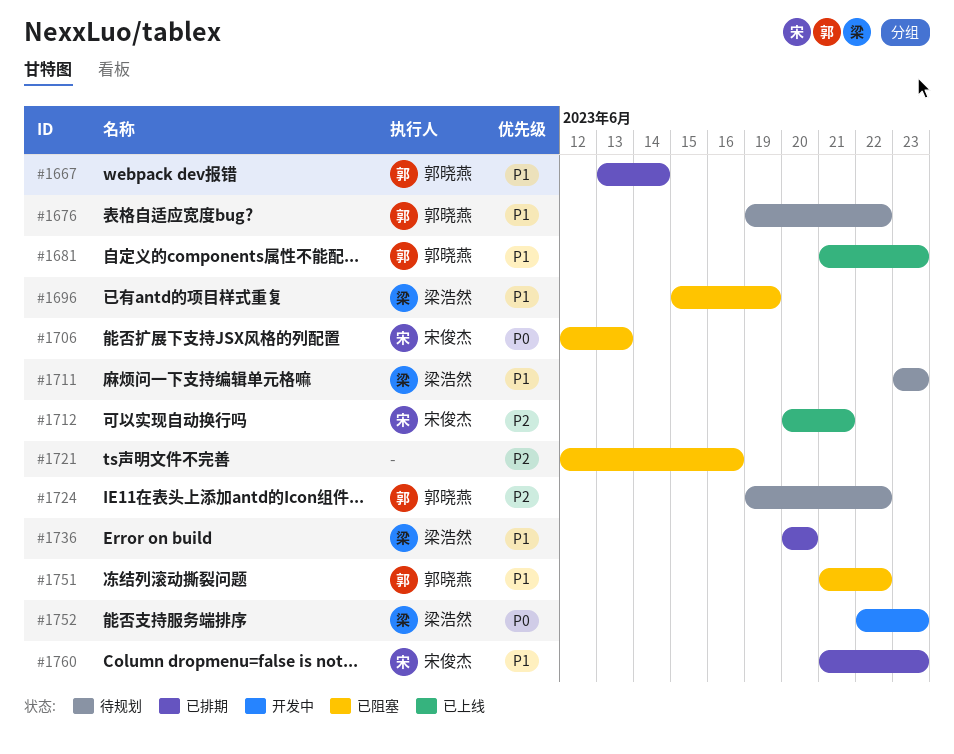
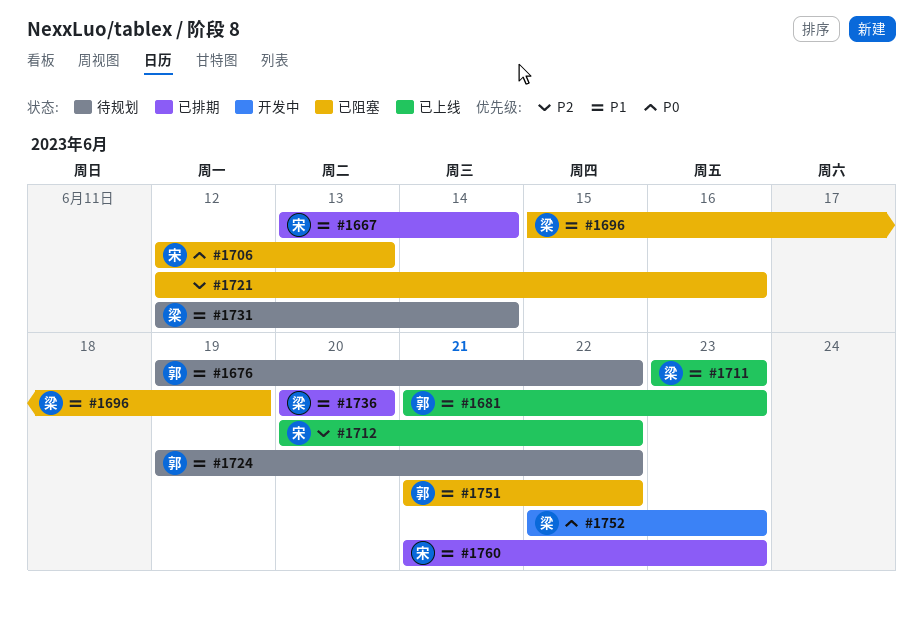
#1667, owner: 郭晓燕 -> 宋俊杰
#1711, status: 待规划 -> 已上线
#1712, due: Jun 21 -> Jun 22
#1724, priority: P2 -> P1
#1731: none -> present

